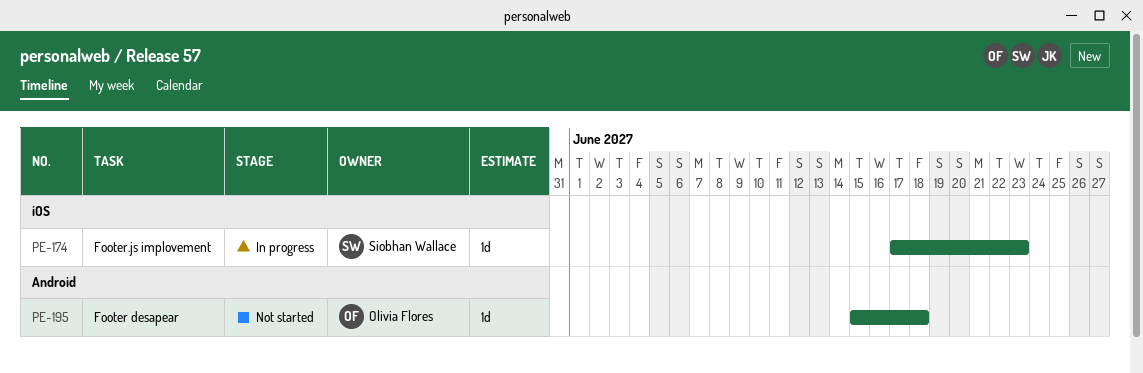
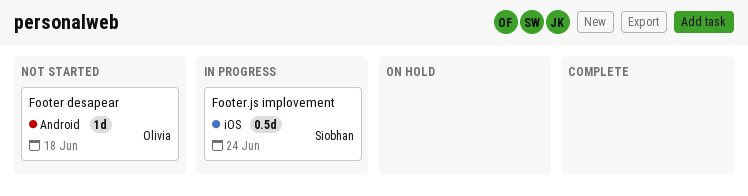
Footer.js implovement, estimate: 1d -> 0.5d
Footer.js implovement, due: Jun 23 -> Jun 24

